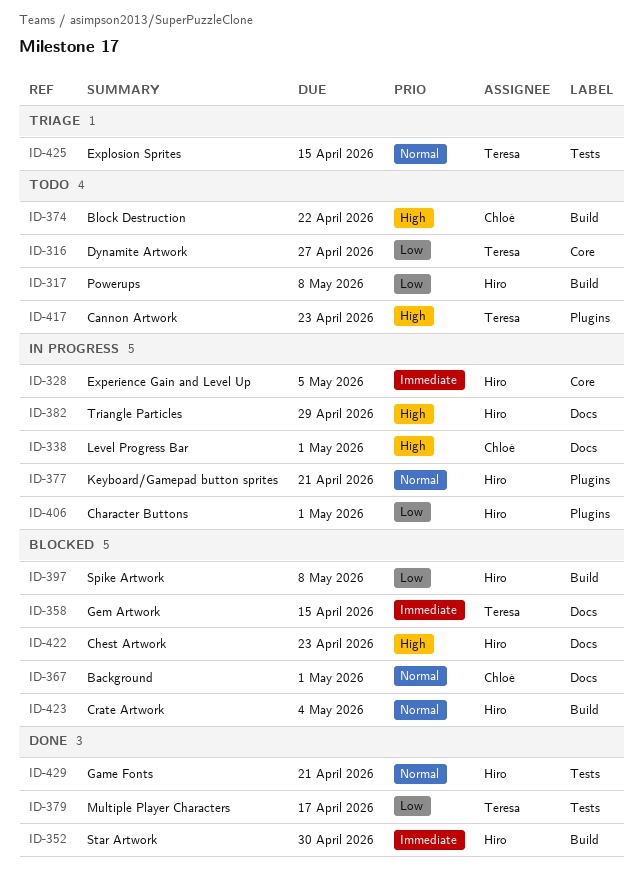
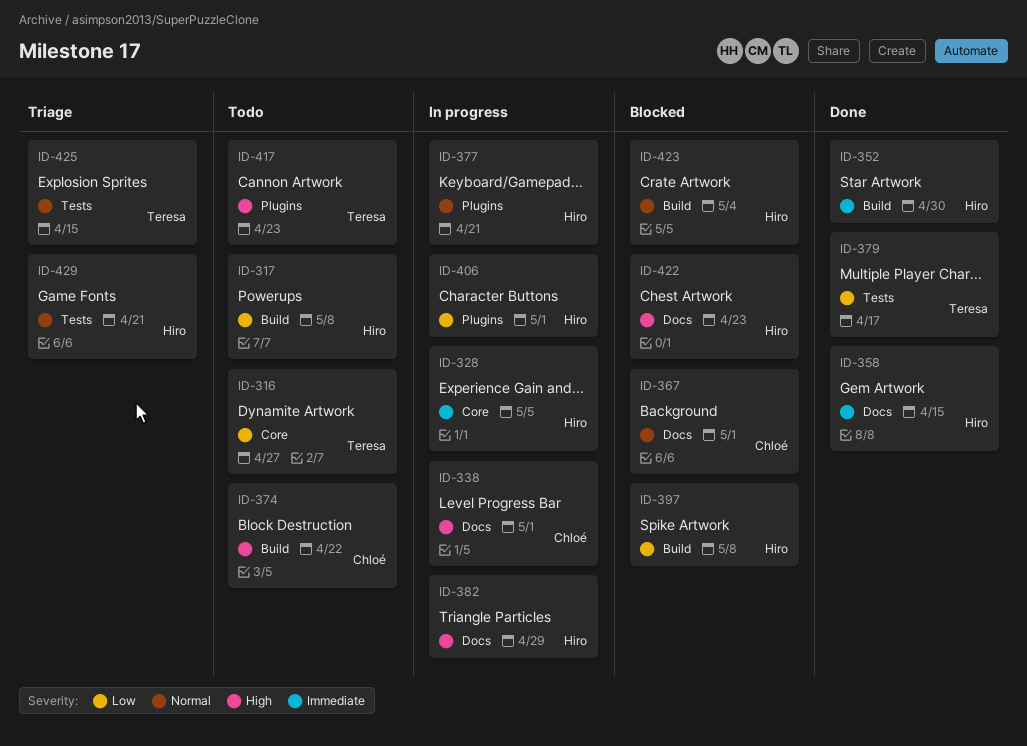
ID-358, status: Blocked -> Done
ID-358, owner: Teresa -> Hiro
ID-429, status: Done -> Triage

